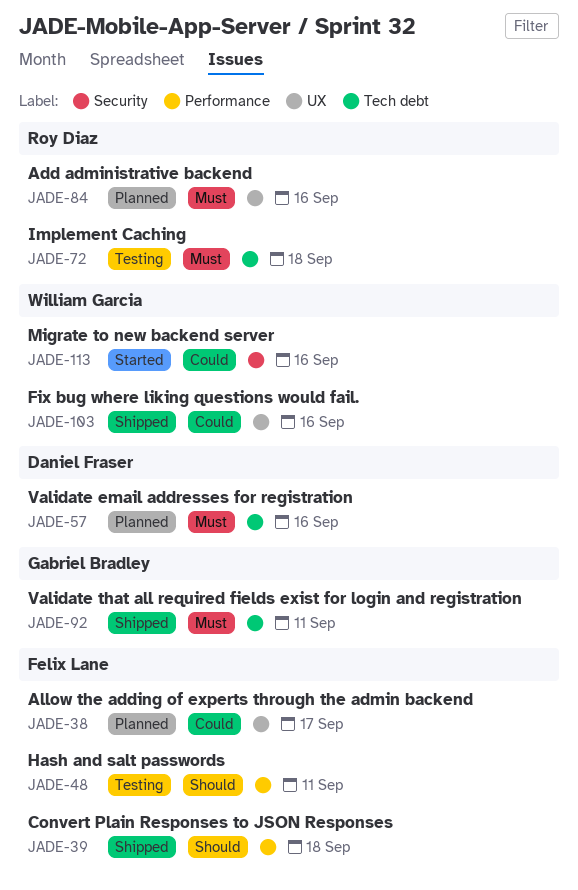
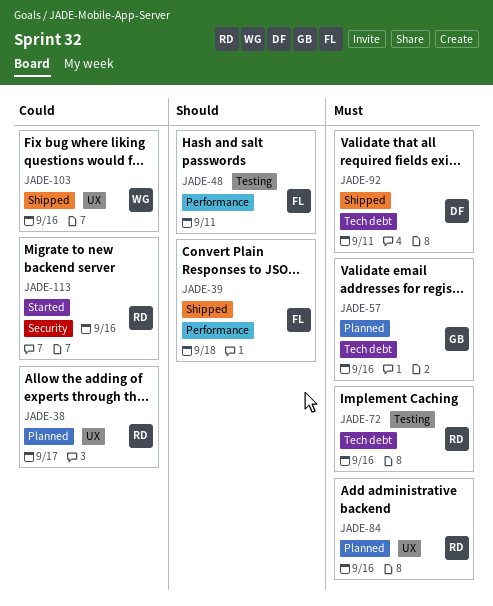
JADE-38, owner: Felix Lane -> Roy Diaz
JADE-57, owner: Daniel Fraser -> Gabriel Bradley
JADE-72, due: Sep 18 -> Sep 16
JADE-92, owner: Gabriel Bradley -> Daniel Fraser
JADE-113, owner: William Garcia -> Roy Diaz

